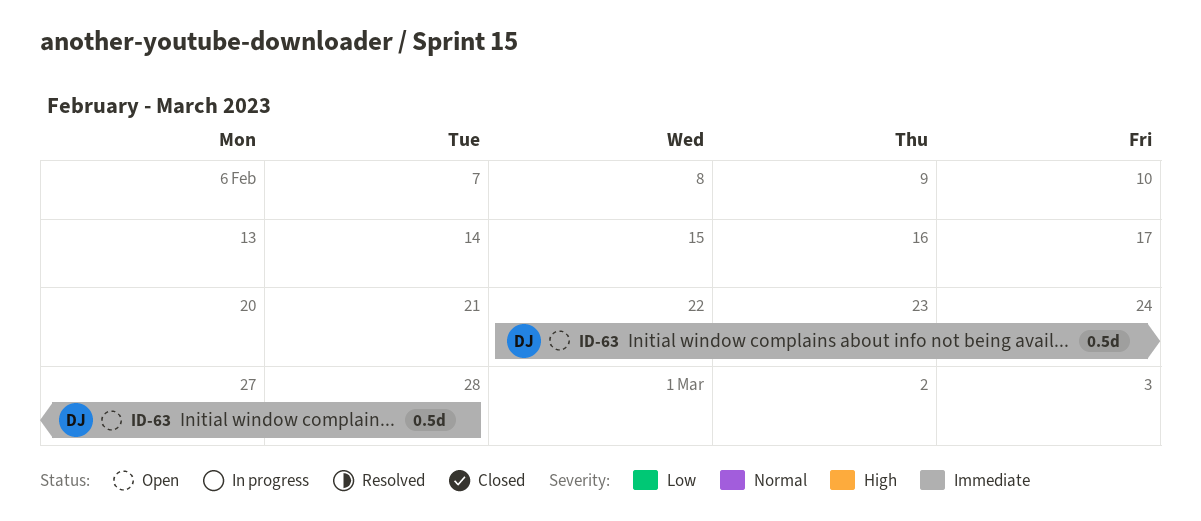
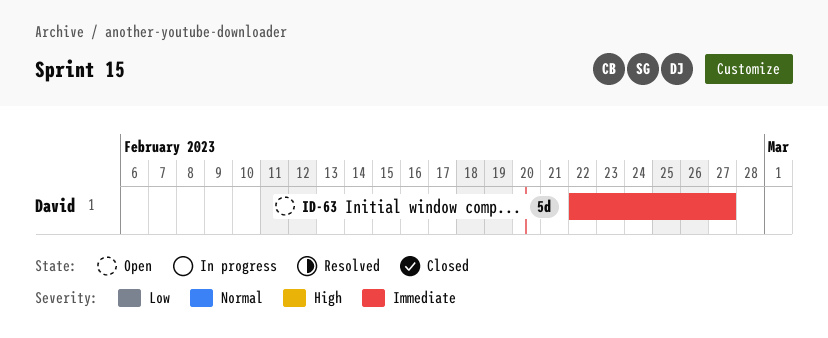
ID-63, estimate: 0.5d -> 5d
ID-63, due: Feb 28 -> Feb 27

